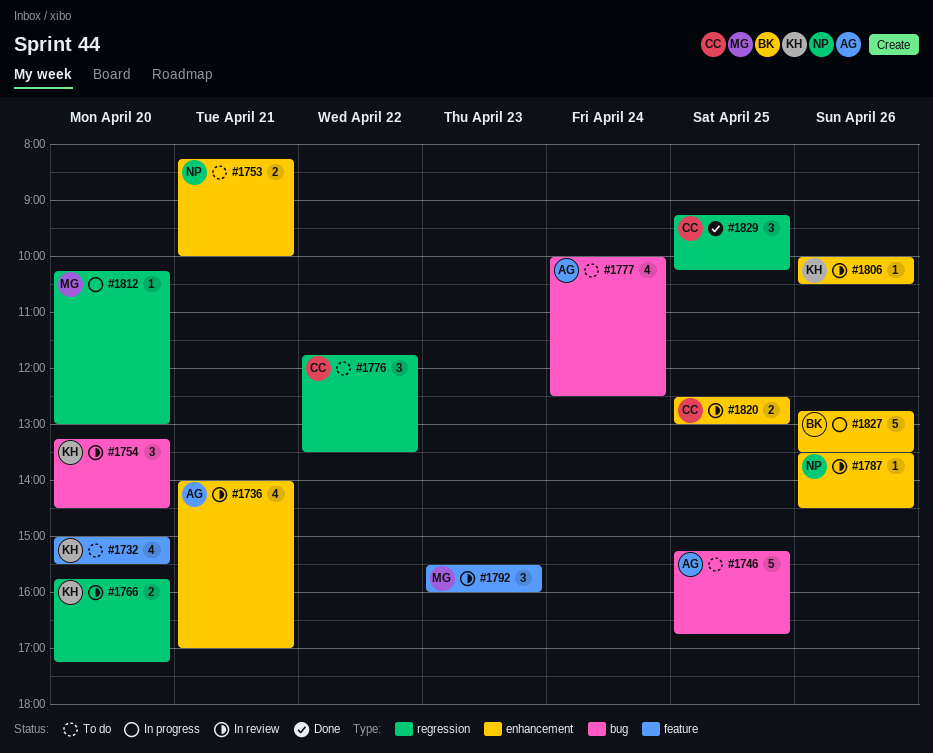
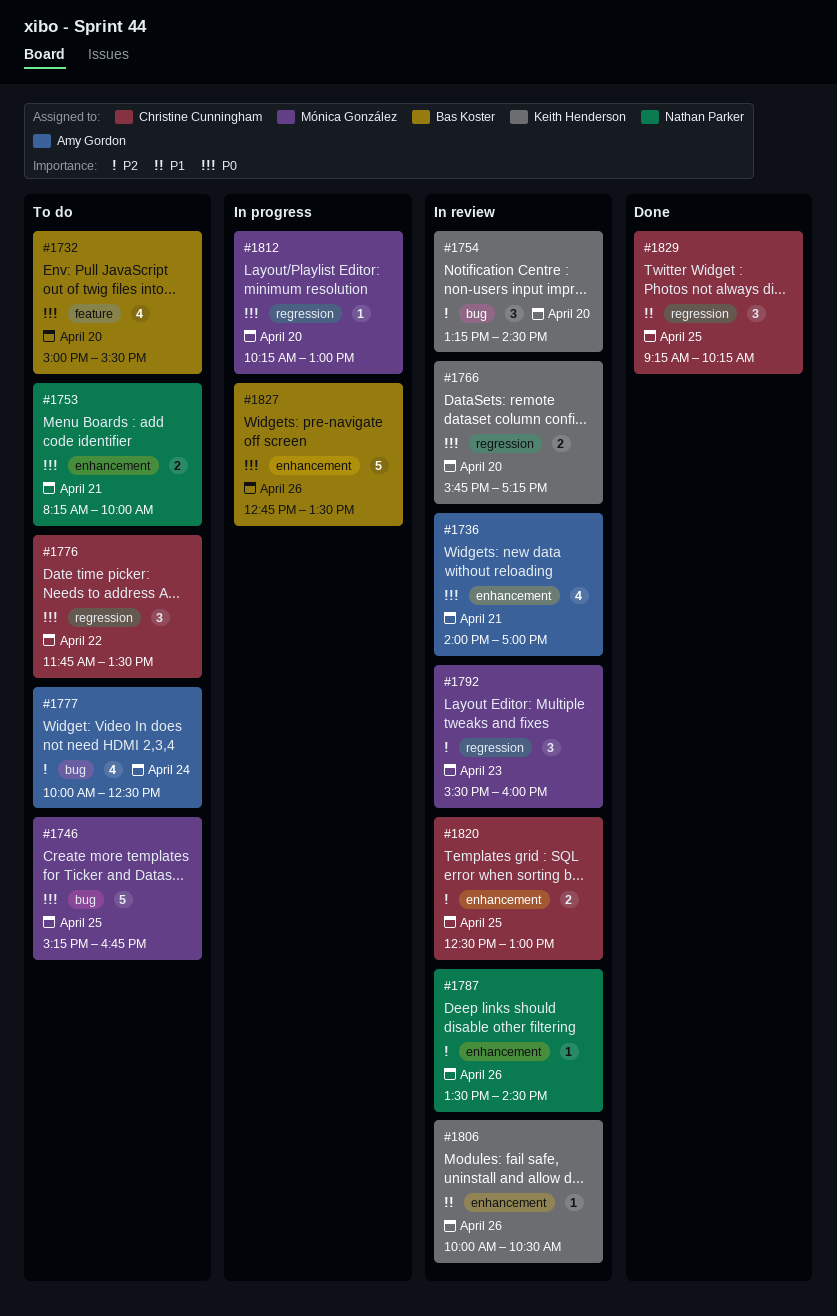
#1732, owner: Keith Henderson -> Bas Koster
#1746, owner: Amy Gordon -> Mónica González
#1792, label: feature -> regression

